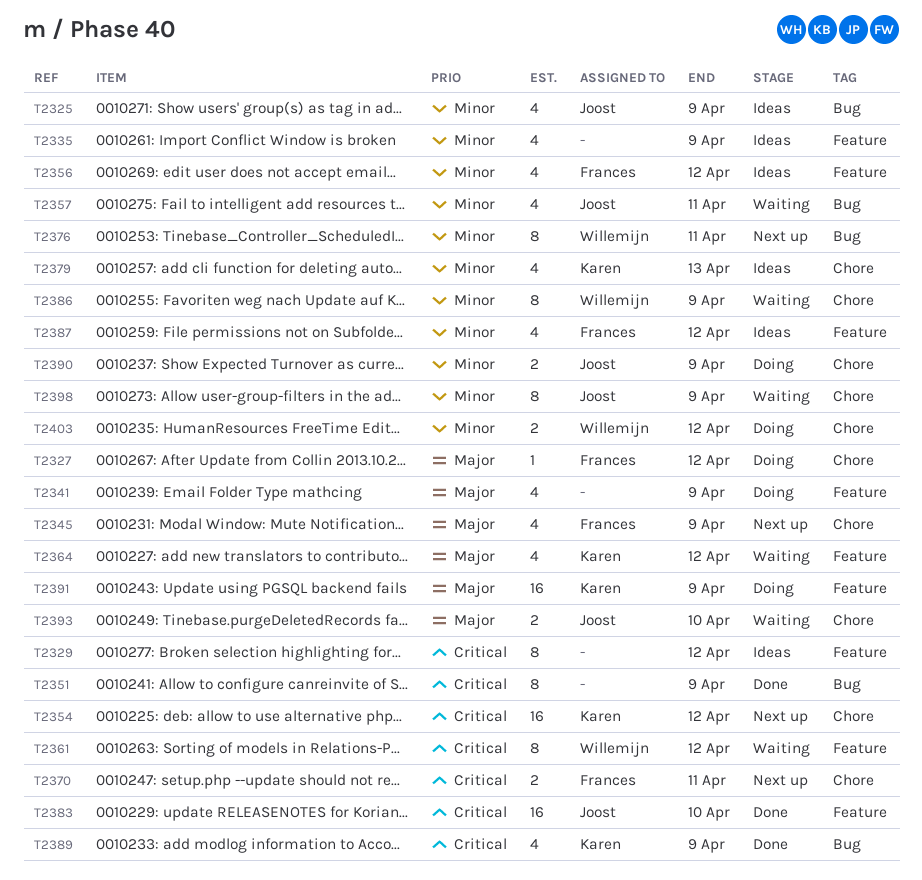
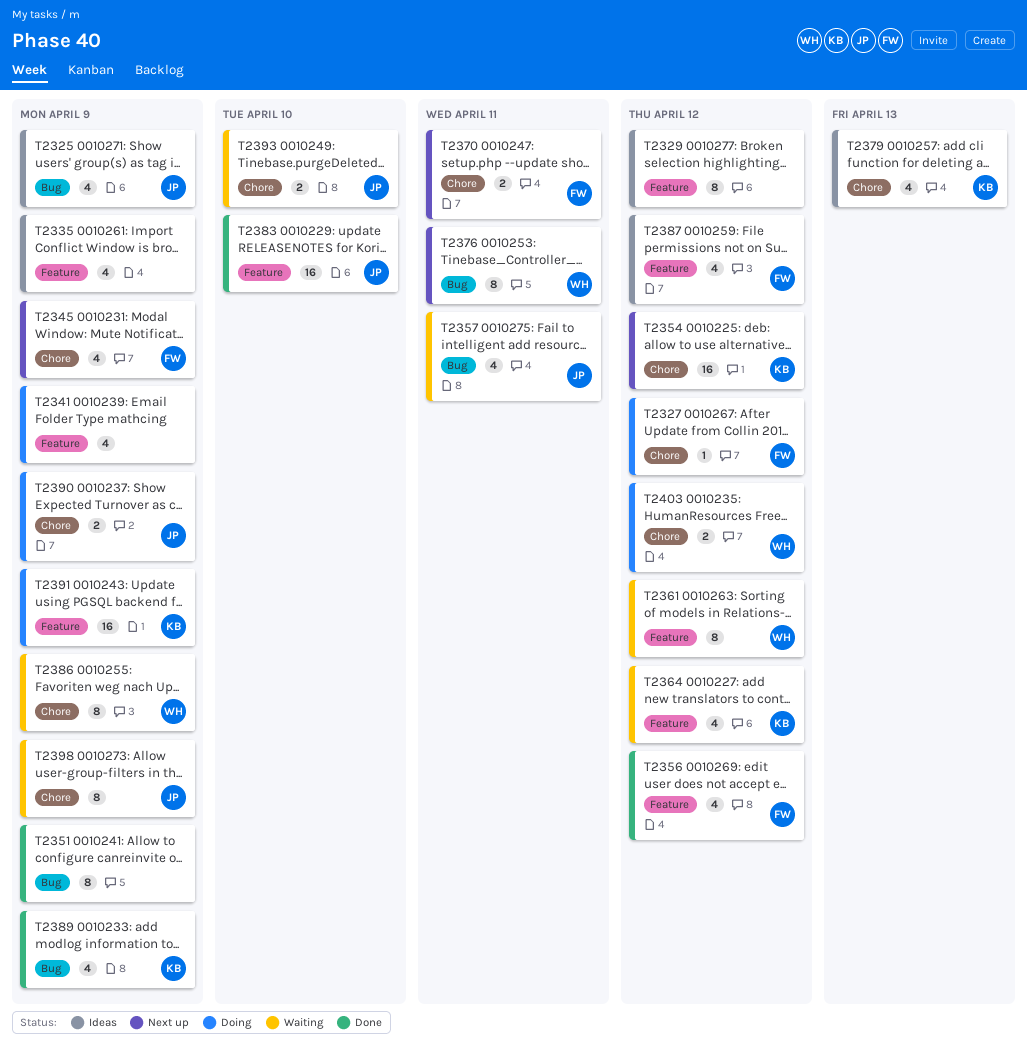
T2356, status: Ideas -> Done

